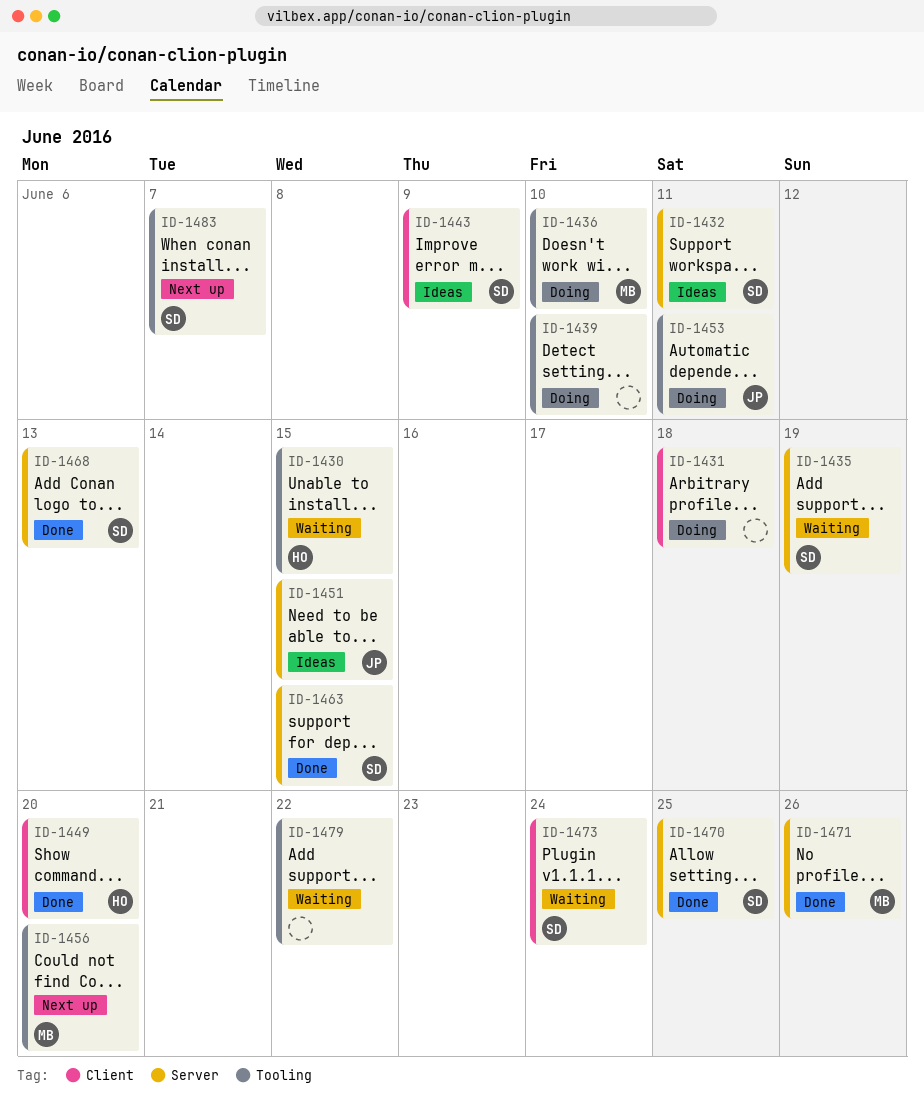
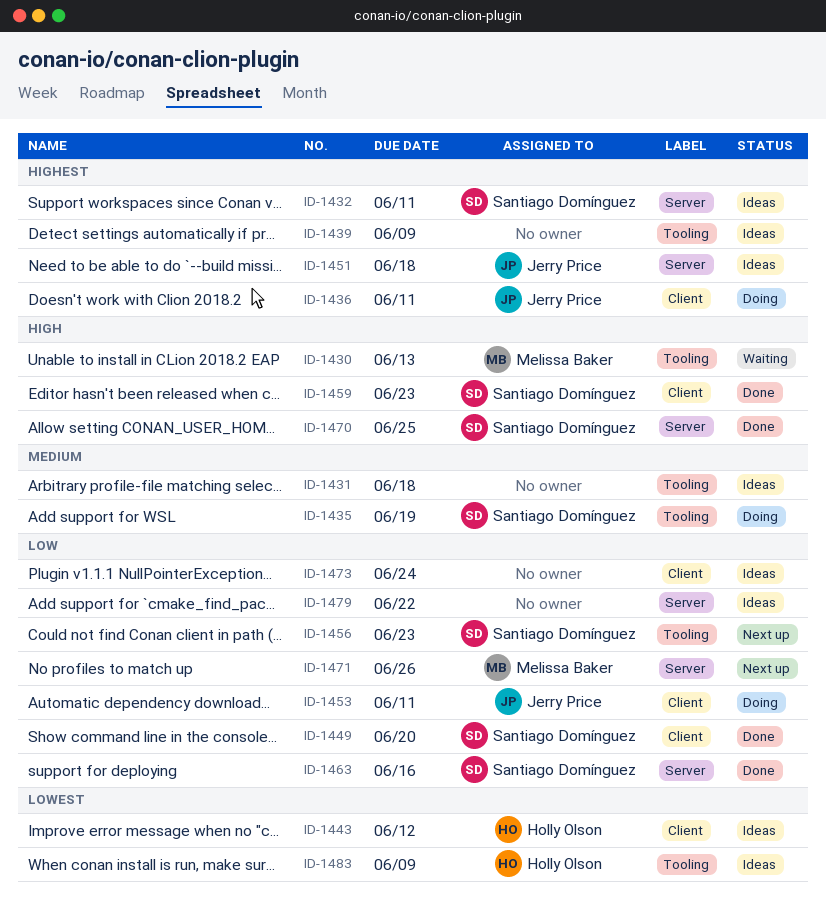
ID-1430, owner: Holly Olson -> Melissa Baker
ID-1430, due: Jun 15 -> Jun 13
ID-1431, status: Doing -> Ideas
ID-1431, label: Client -> Tooling
ID-1435, status: Waiting -> Doing
ID-1435, label: Server -> Tooling
ID-1436, owner: Melissa Baker -> Jerry Price
ID-1436, label: Tooling -> Client
ID-1436, due: Jun 10 -> Jun 11
ID-1439, status: Doing -> Ideas
ID-1439, due: Jun 10 -> Jun 9
ID-1443, owner: Santiago Domínguez -> Holly Olson
ID-1443, due: Jun 9 -> Jun 12
ID-1449, owner: Holly Olson -> Santiago Domínguez
ID-1451, due: Jun 15 -> Jun 18
ID-1453, label: Tooling -> Client
ID-1456, owner: Melissa Baker -> Santiago Domínguez
ID-1456, due: Jun 20 -> Jun 23
ID-1459: none -> present
ID-1463, due: Jun 15 -> Jun 16
ID-1468: present -> none
ID-1471, status: Done -> Next up
ID-1473, status: Waiting -> Ideas
ID-1473, owner: Santiago Domínguez -> none
ID-1479, status: Waiting -> Ideas
ID-1479, label: Tooling -> Server
ID-1483, status: Next up -> Ideas
ID-1483, owner: Santiago Domínguez -> Holly Olson
ID-1483, due: Jun 7 -> Jun 9

